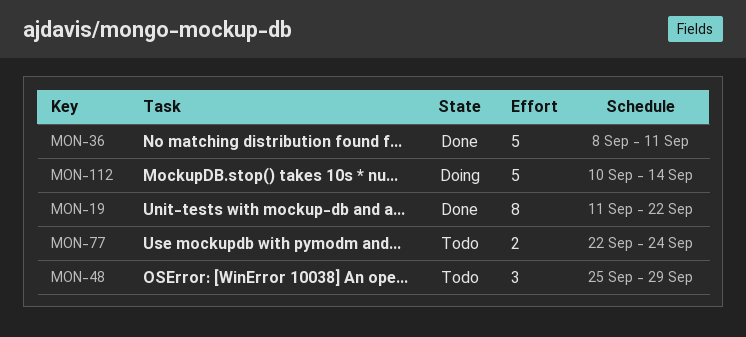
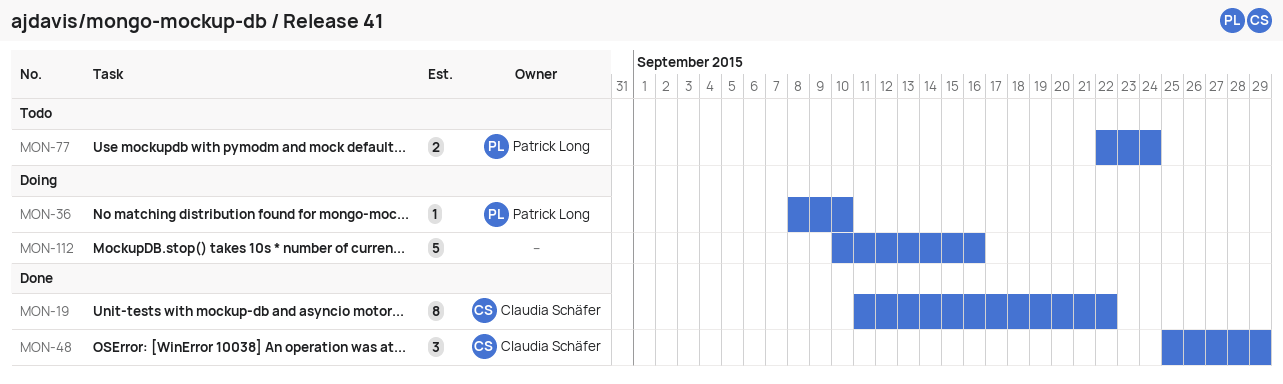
MON-36, status: Done -> Doing
MON-36, estimate: 5 -> 1
MON-36, due: Sep 11 -> Sep 10
MON-48, status: Todo -> Done
MON-112, due: Sep 14 -> Sep 16

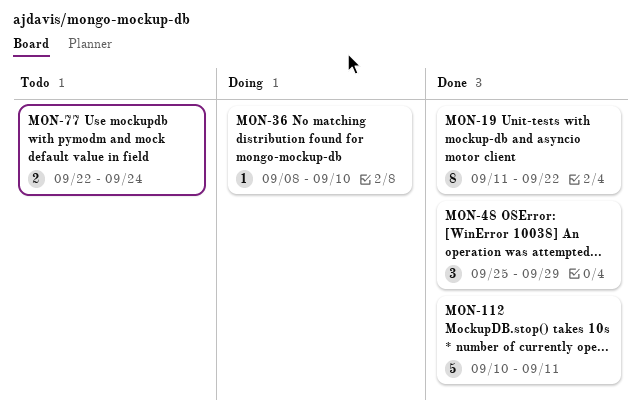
MON-112, status: Doing -> Done
MON-112, due: Sep 16 -> Sep 11

